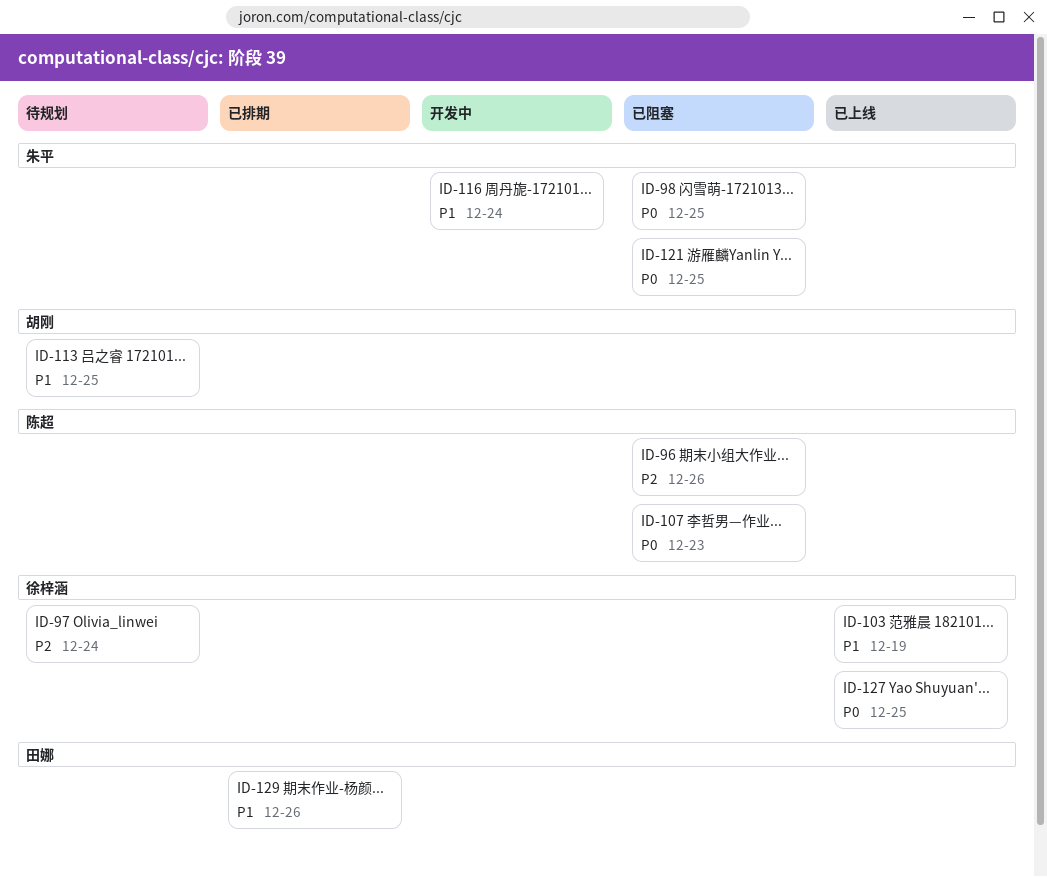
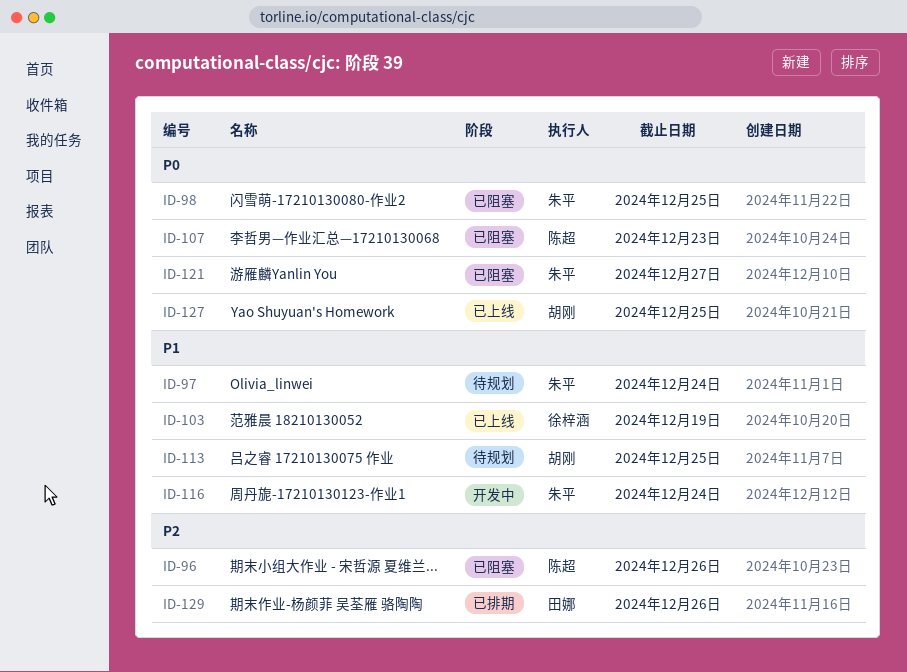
ID-97, owner: 徐梓涵 -> 朱平
ID-97, priority: P2 -> P1
ID-121, due: Dec 25 -> Dec 27
ID-127, owner: 徐梓涵 -> 胡刚
ID-129, priority: P1 -> P2

